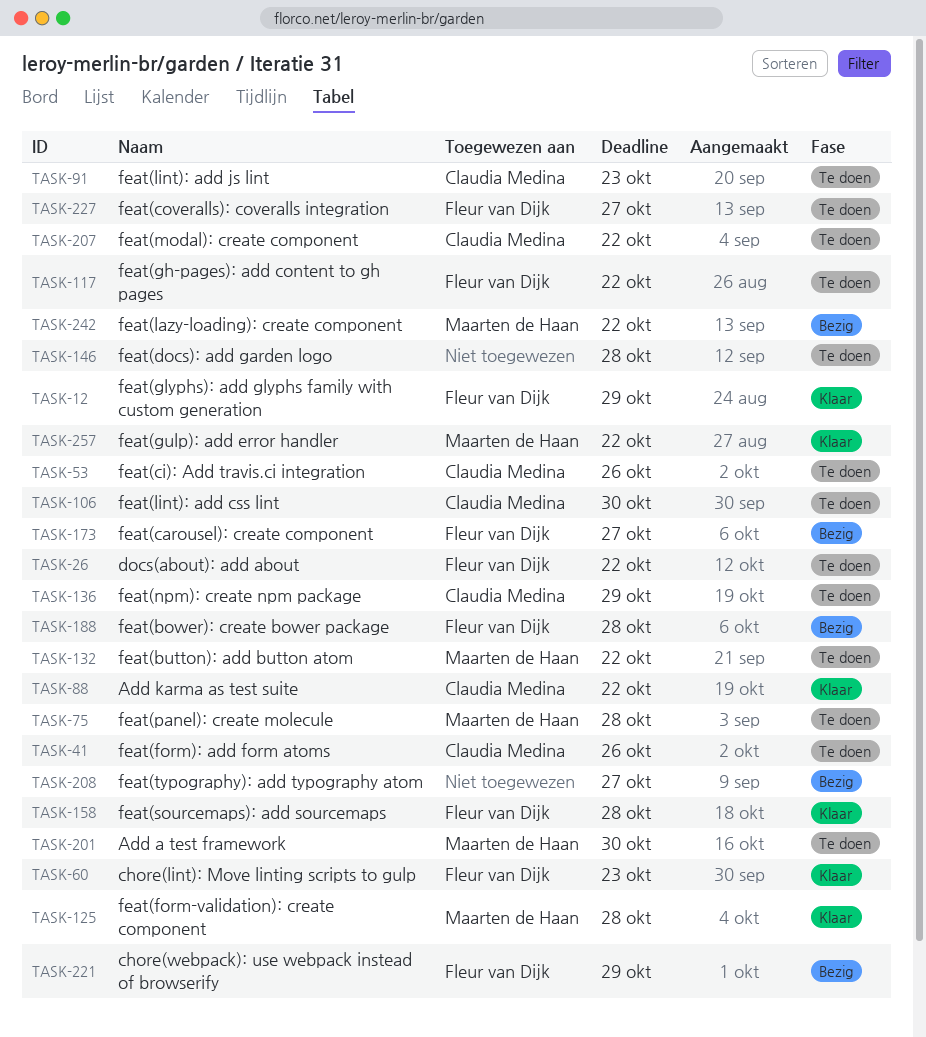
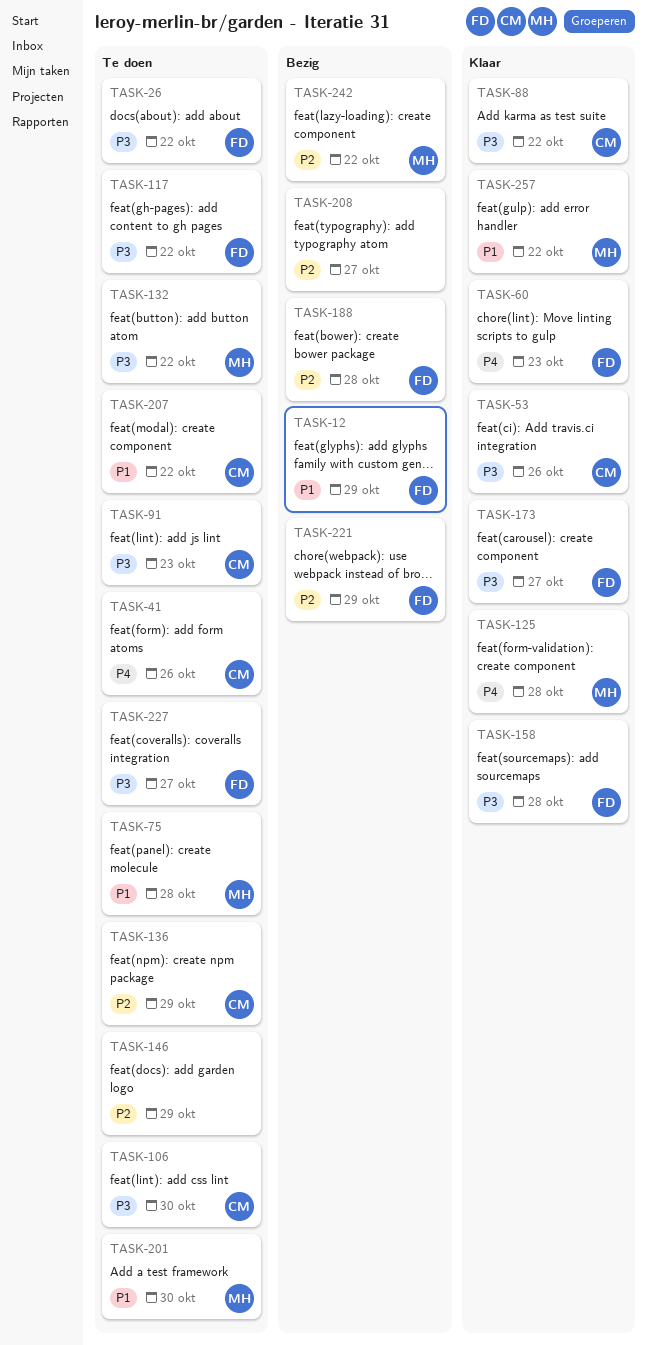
TASK-12, status: Klaar -> Bezig
TASK-53, status: Te doen -> Klaar
TASK-146, due: Oct 28 -> Oct 29
TASK-173, status: Bezig -> Klaar

